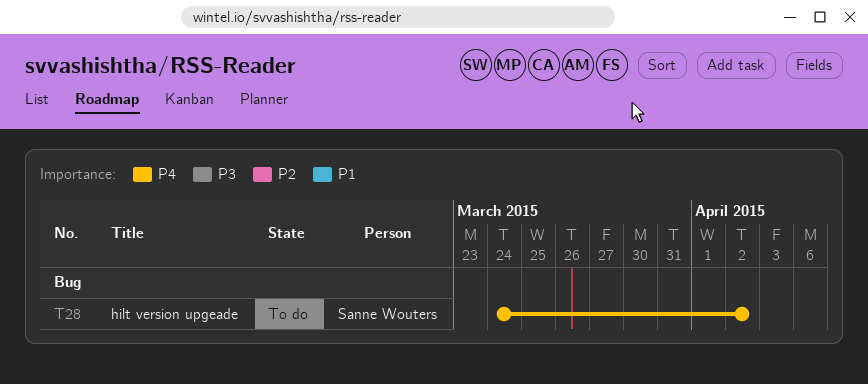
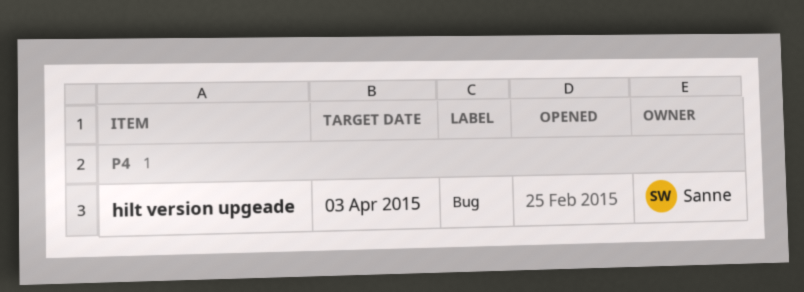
hilt version upgeade, due: Apr 2 -> Apr 3

